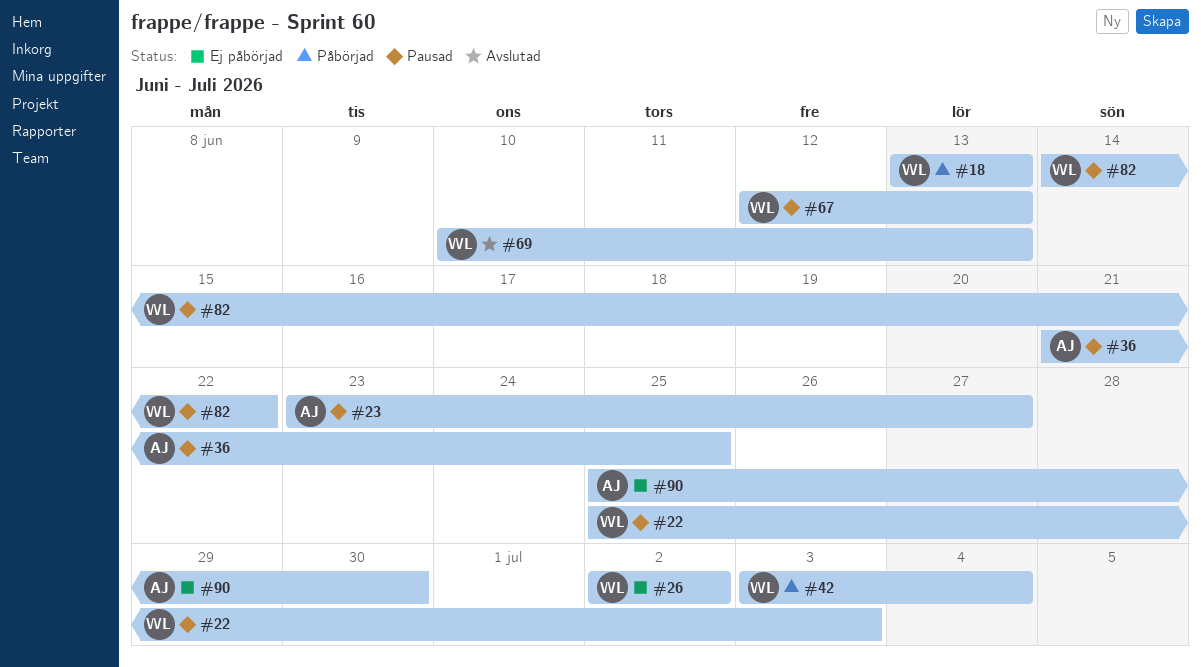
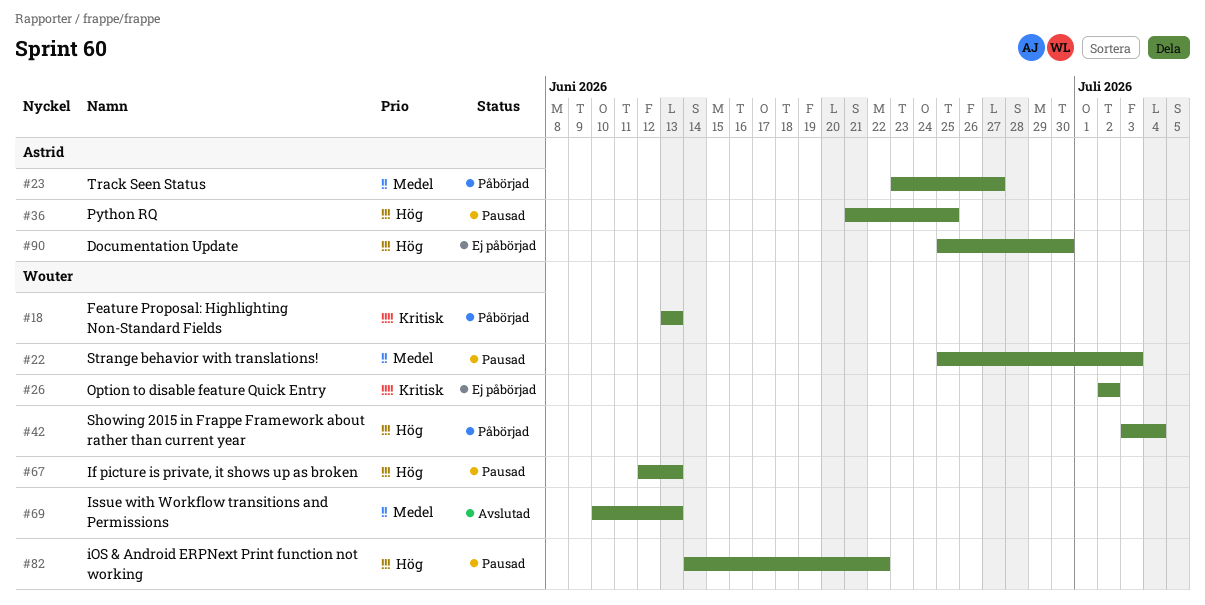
#23, status: Pausad -> Påbörjad

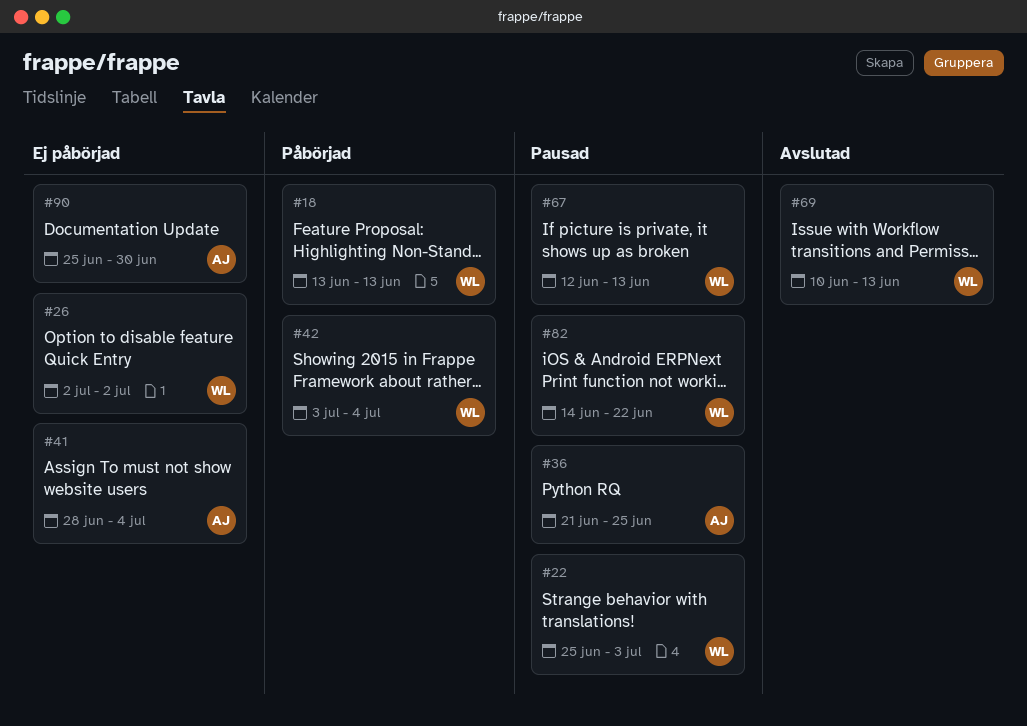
#23: present -> none
#41: none -> present

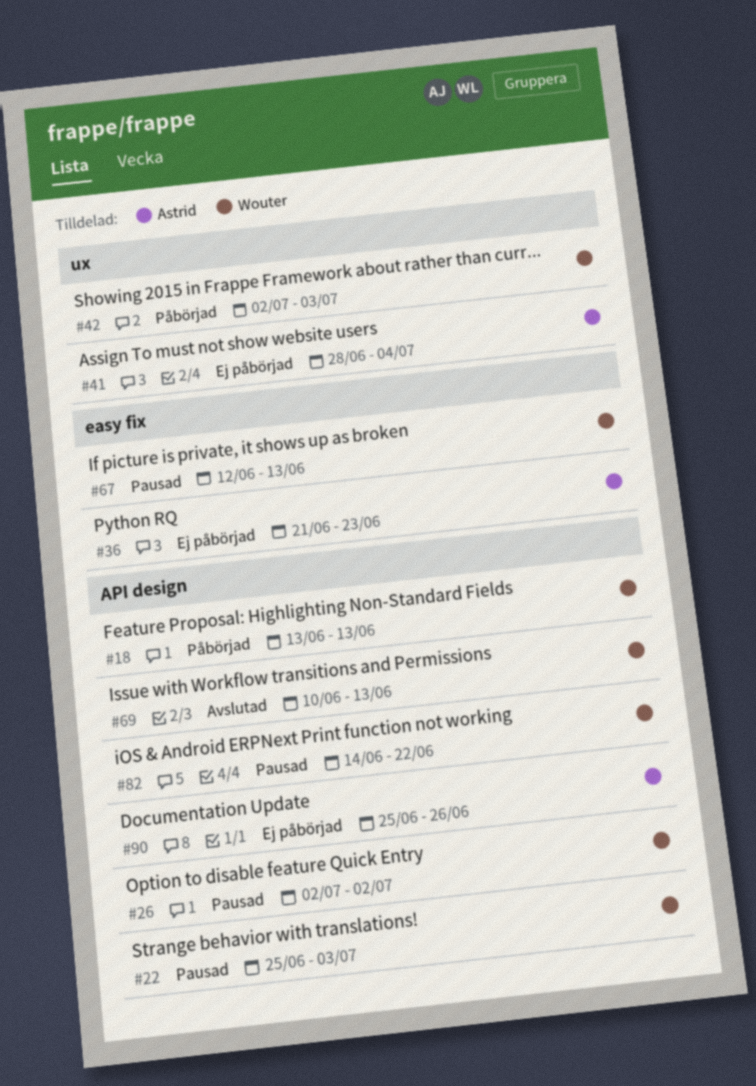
#26, status: Ej påbörjad -> Pausad
#36, status: Pausad -> Ej påbörjad
#36, due: Jun 25 -> Jun 23
#42, start: Jul 3 -> Jul 2
#42, due: Jul 4 -> Jul 3
#90, due: Jun 30 -> Jun 26

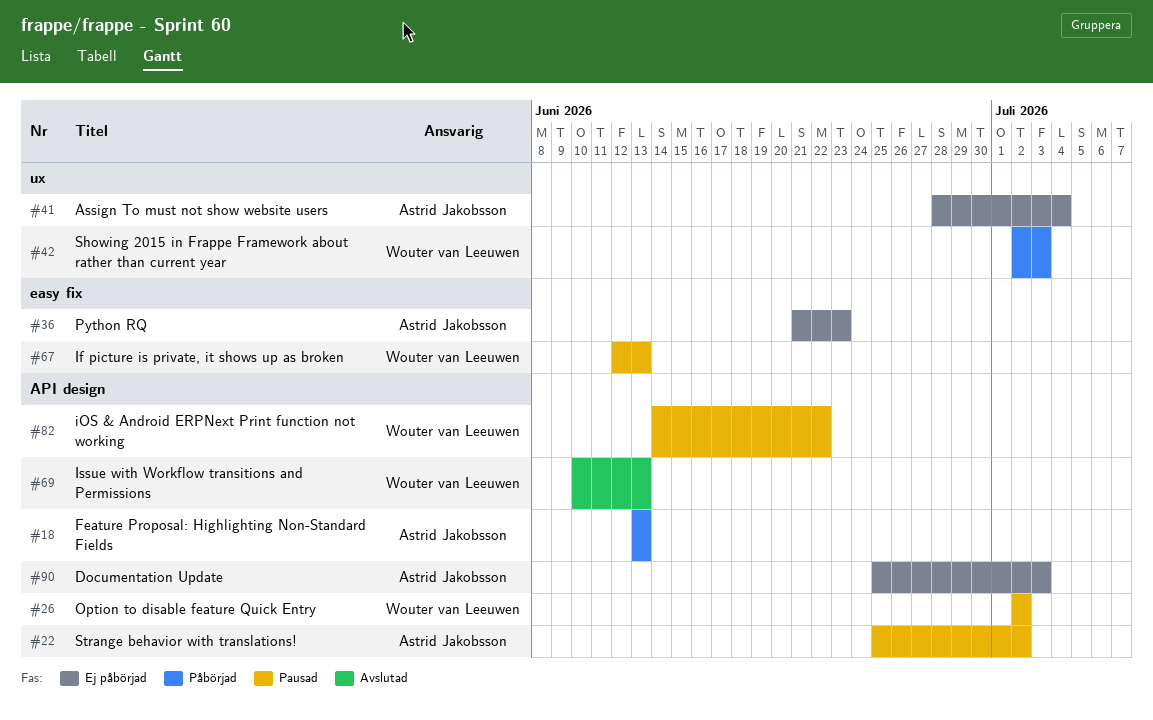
#18, owner: Wouter van Leeuwen -> Astrid Jakobsson
#22, owner: Wouter van Leeuwen -> Astrid Jakobsson
#22, due: Jul 3 -> Jul 2
#90, due: Jun 26 -> Jul 3

